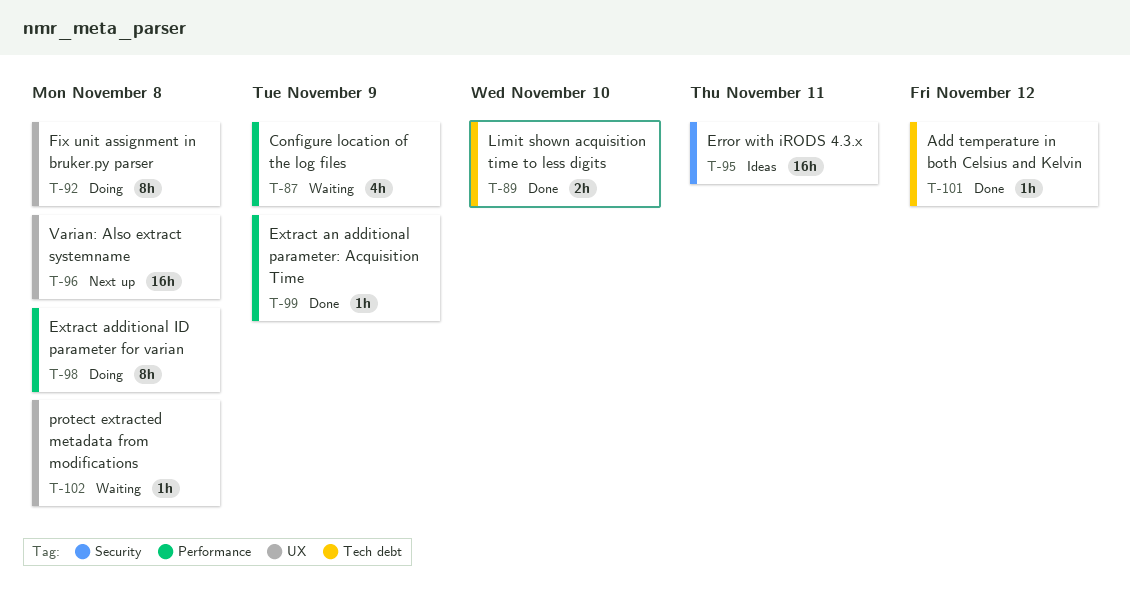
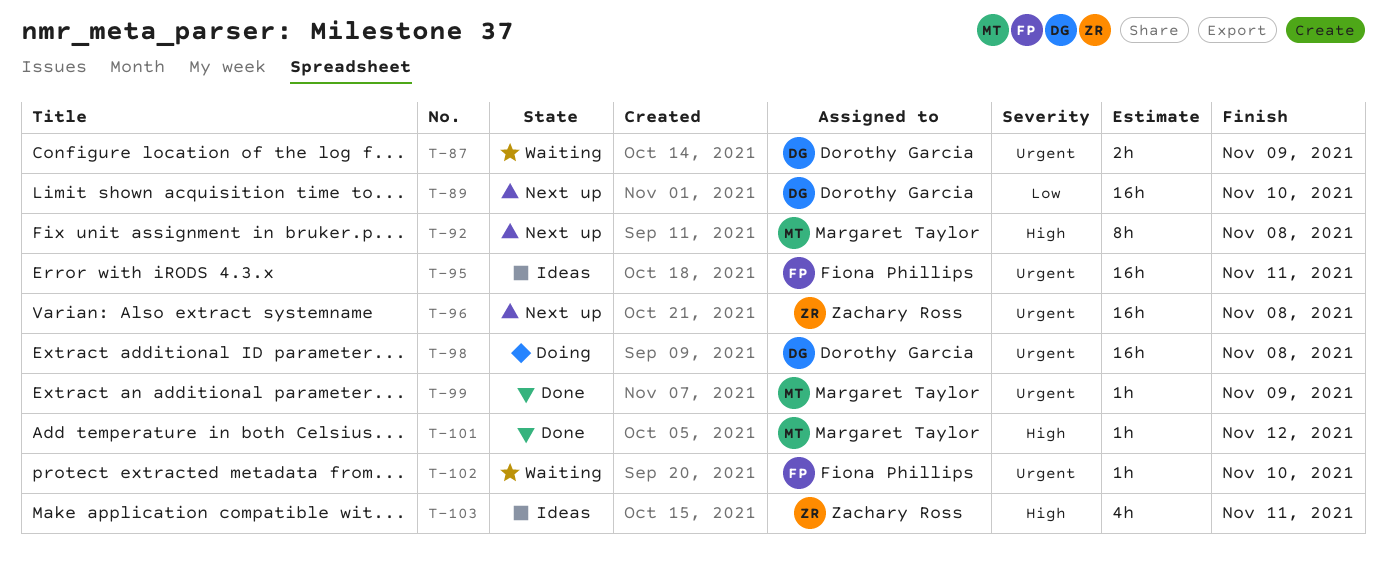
T-87, estimate: 4h -> 2h
T-89, status: Done -> Next up
T-89, estimate: 2h -> 16h
T-92, status: Doing -> Next up
T-98, estimate: 8h -> 16h
T-102, due: Nov 8 -> Nov 10
T-103: none -> present

